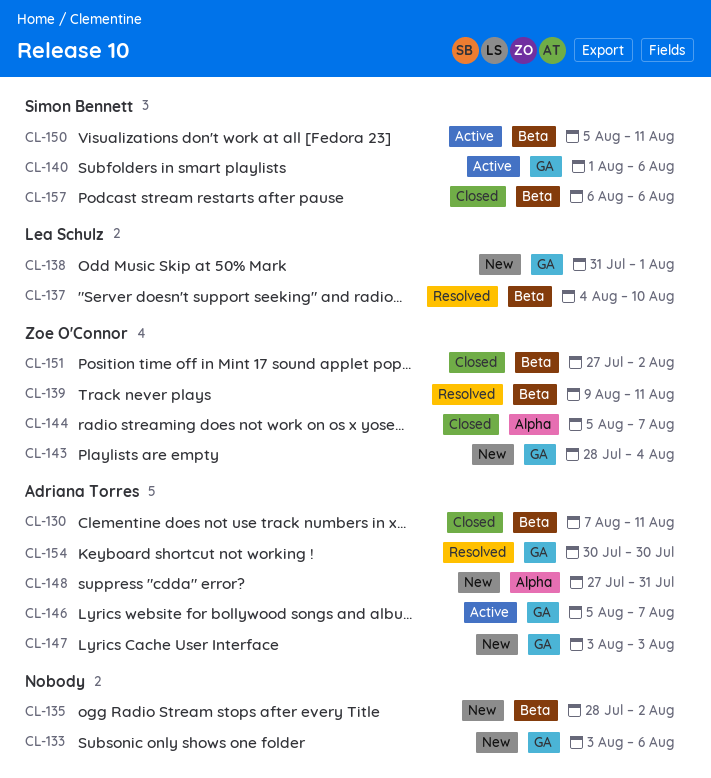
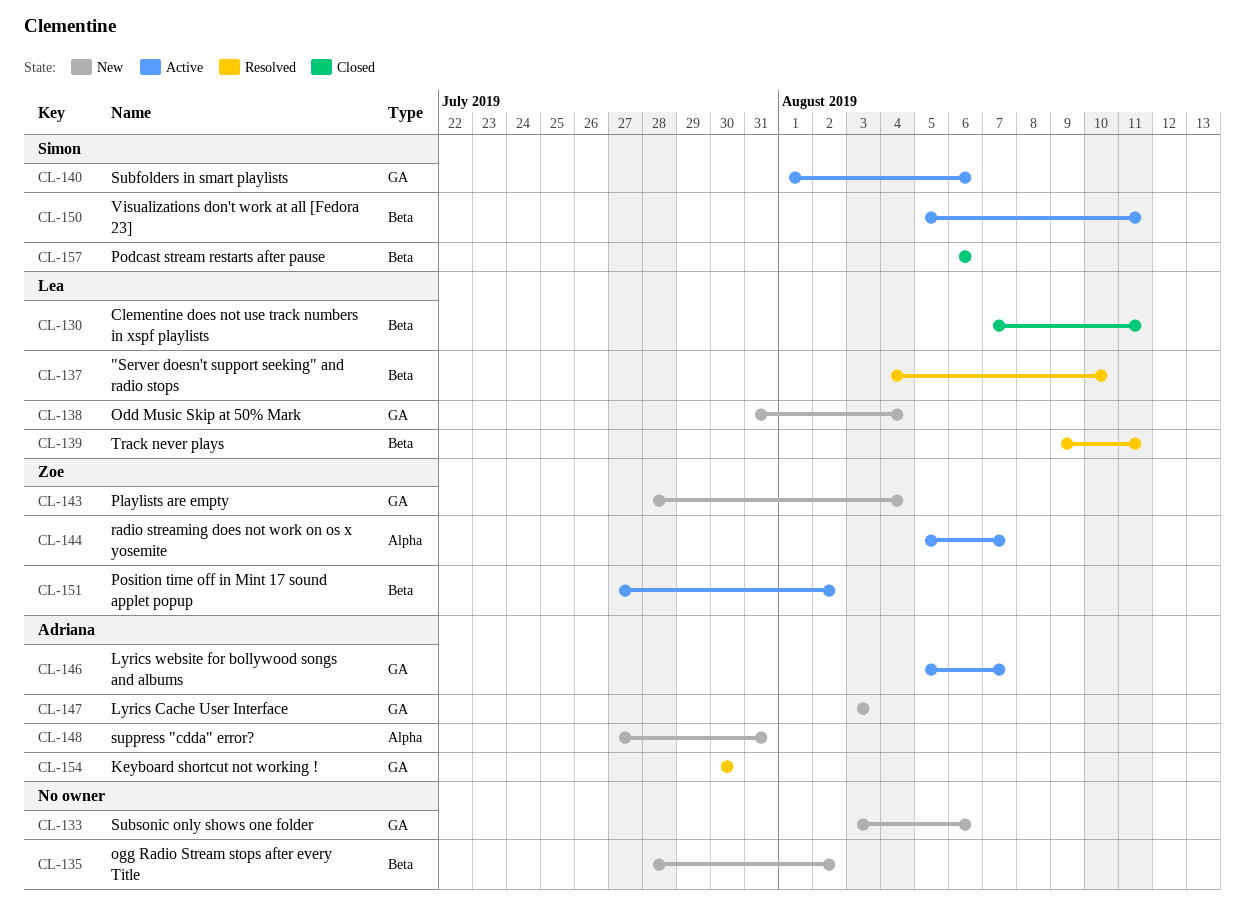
CL-130, owner: Adriana Torres -> Lea Schulz
CL-138, due: Aug 1 -> Aug 4
CL-139, owner: Zoe O'Connor -> Lea Schulz
CL-144, status: Closed -> Active
CL-151, status: Closed -> Active

